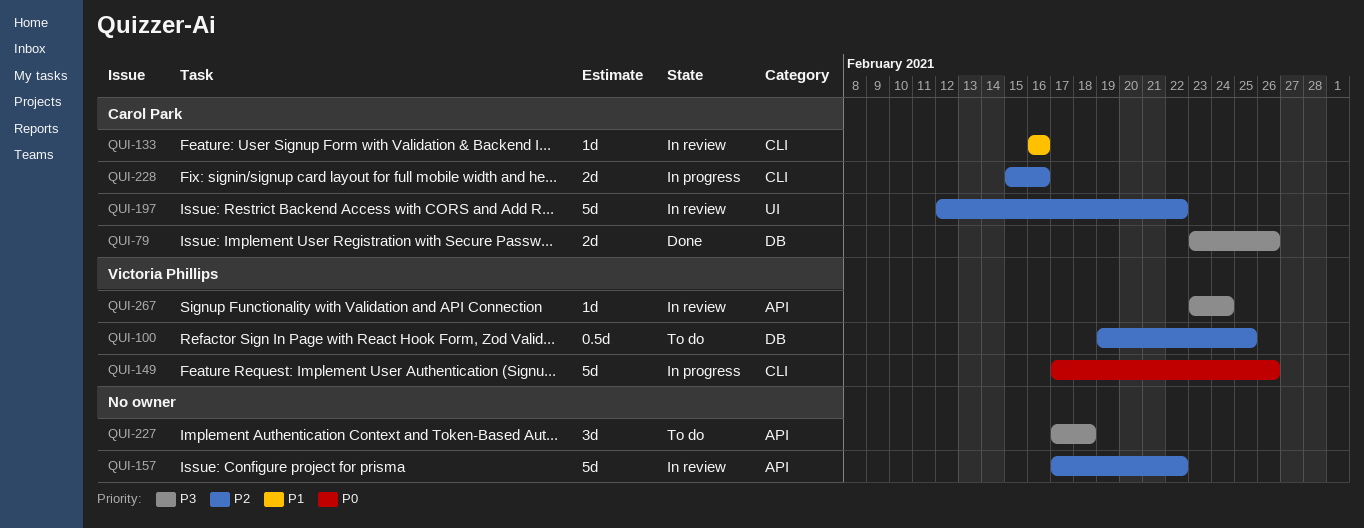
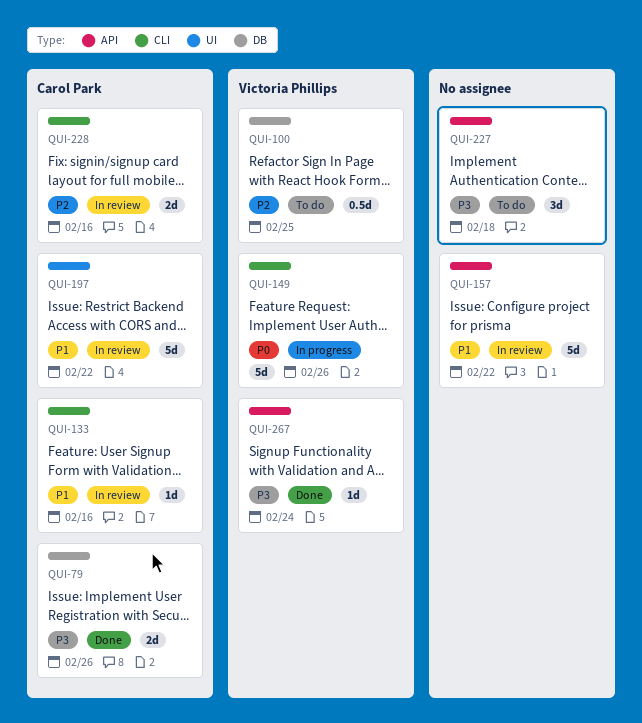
QUI-157, priority: P2 -> P1
QUI-197, priority: P2 -> P1
QUI-228, status: In progress -> In review
QUI-267, status: In review -> Done

